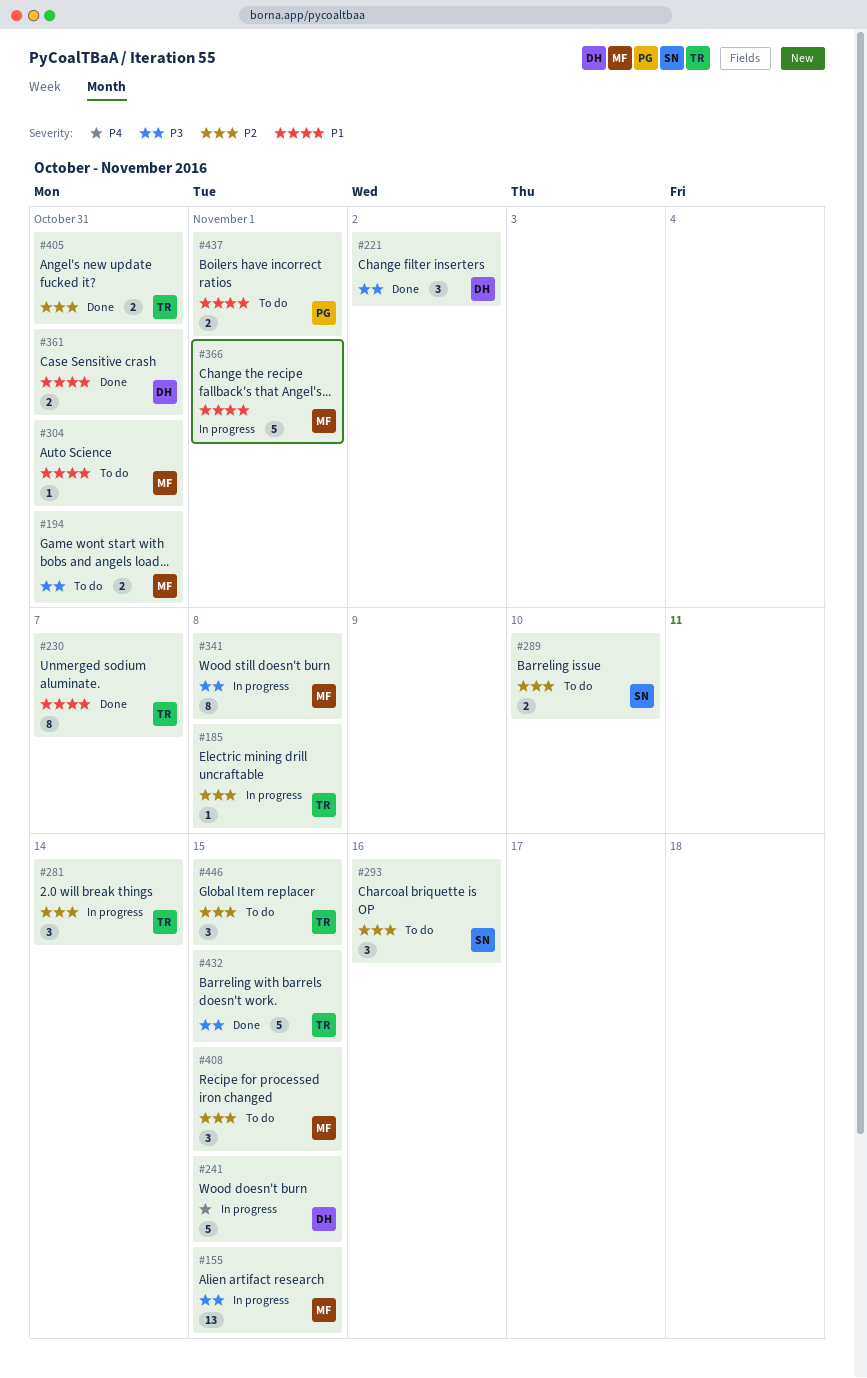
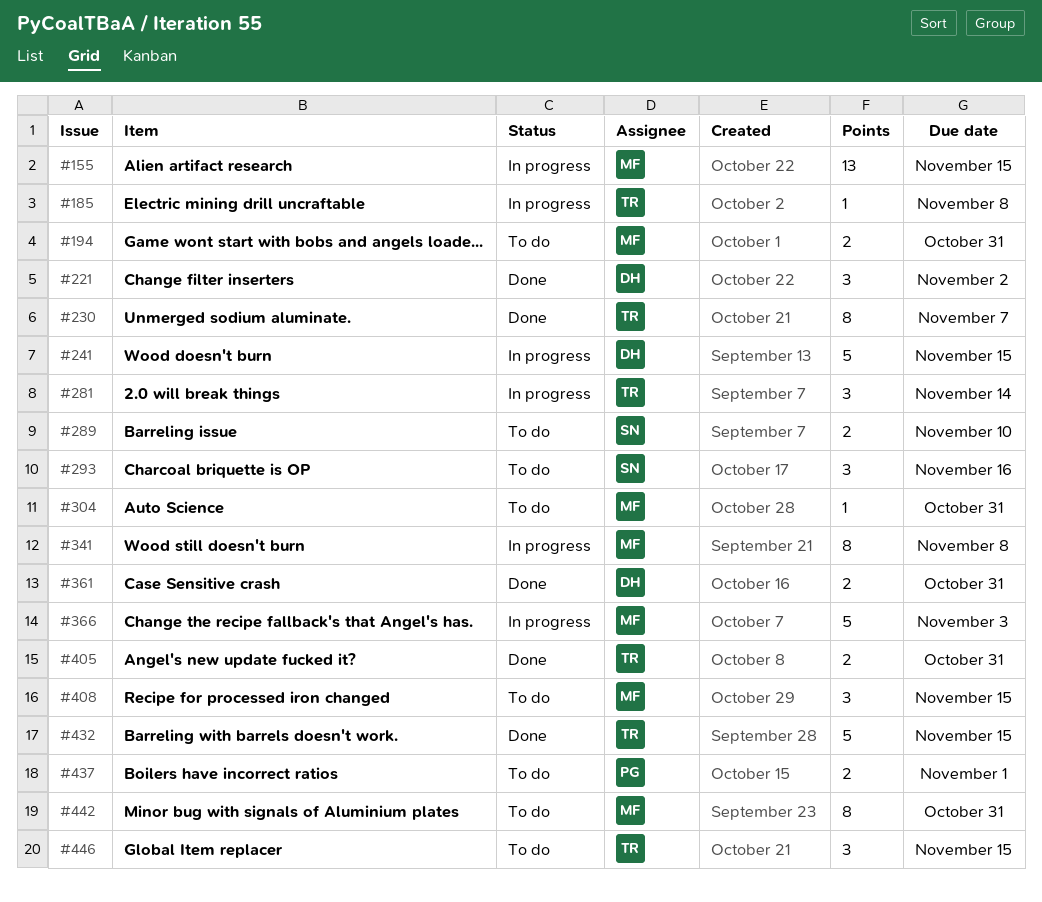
#366, due: Nov 1 -> Nov 3
#442: none -> present

